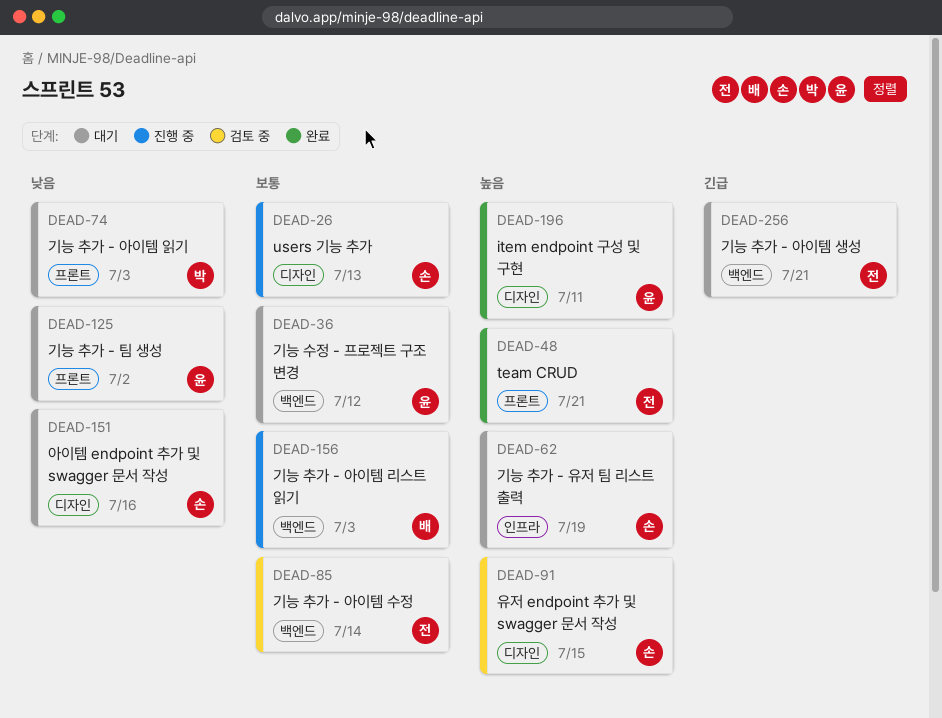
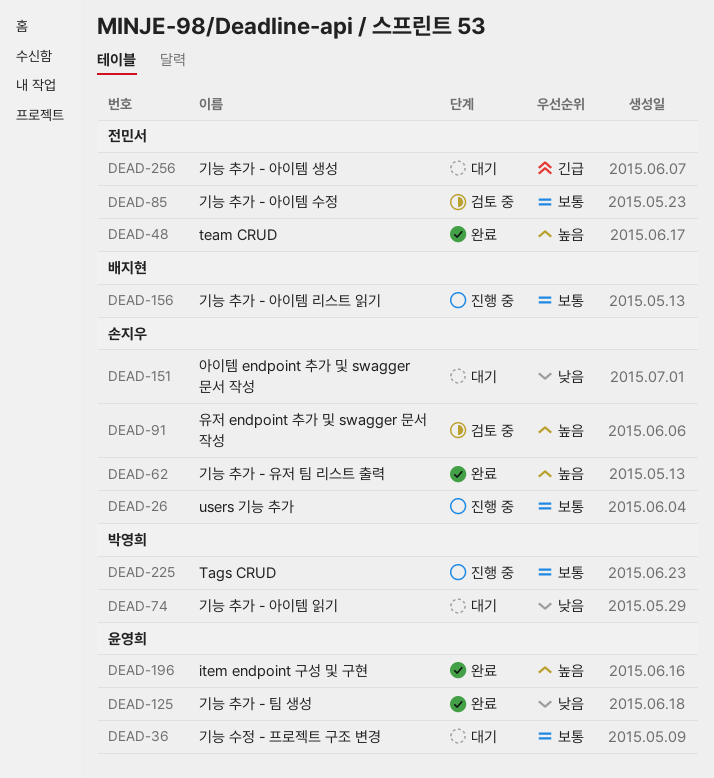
DEAD-62, status: 대기 -> 완료
DEAD-125, status: 대기 -> 완료
DEAD-225: none -> present

